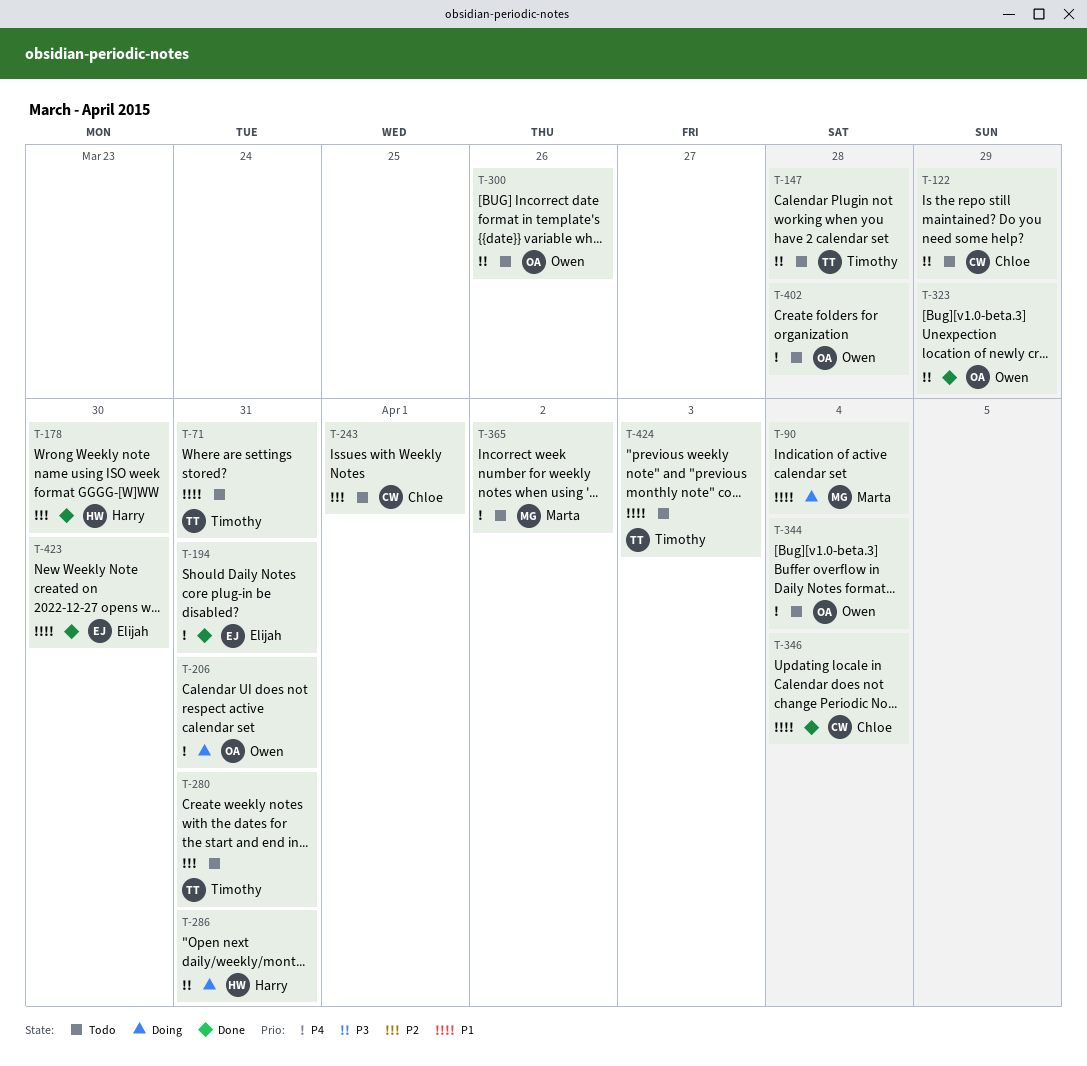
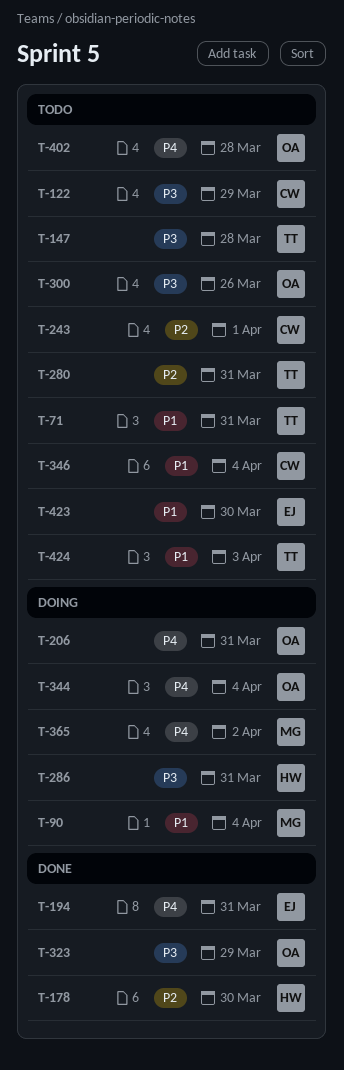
T-344, status: Todo -> Doing
T-346, status: Done -> Todo
T-365, status: Todo -> Doing
T-423, status: Done -> Todo

